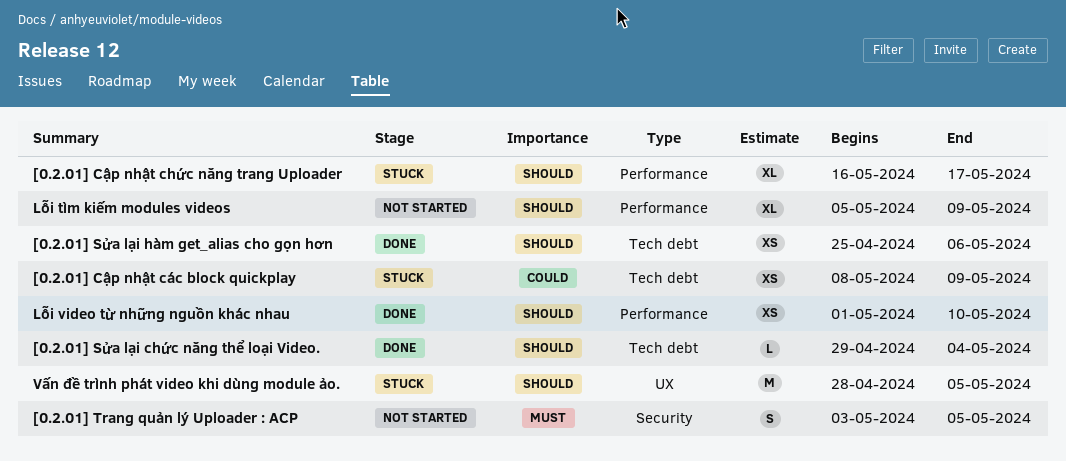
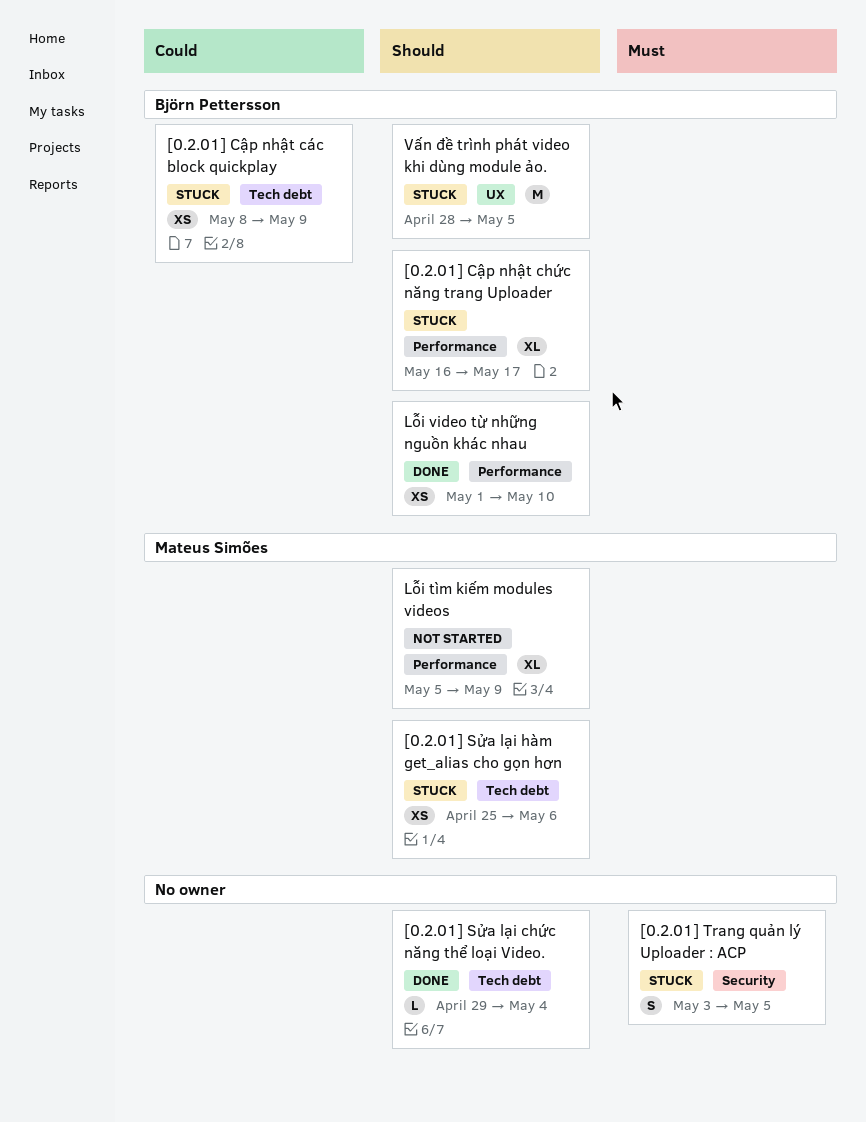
[0.2.01] Sửa lại hàm get_alias cho gọn hơn, status: Done -> Stuck
[0.2.01] Trang quản lý Uploader : ACP, status: Not started -> Stuck

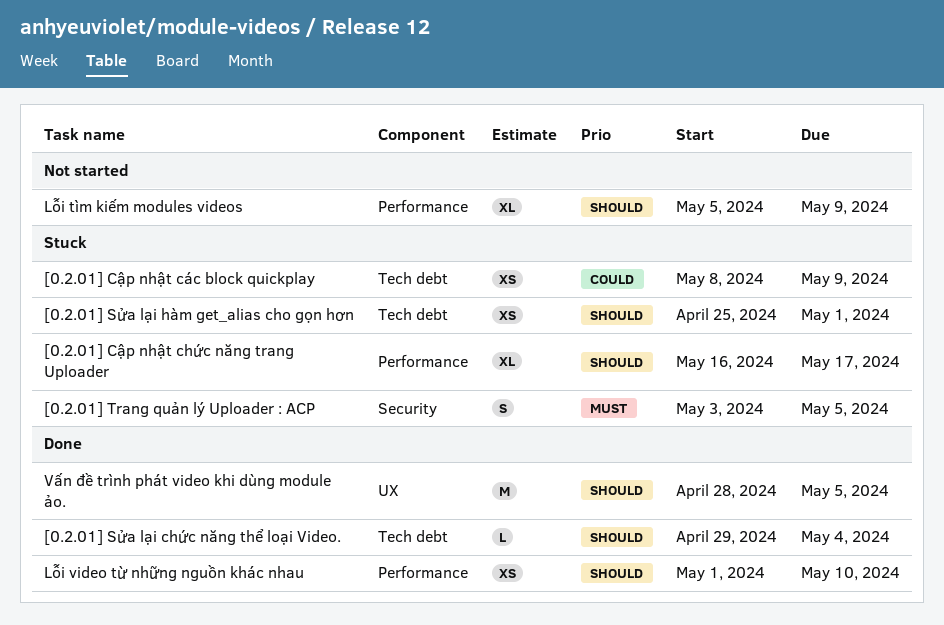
[0.2.01] Sửa lại hàm get_alias cho gọn hơn, due: May 6 -> May 1
Vấn đề trình phát video khi dùng module ảo., status: Stuck -> Done

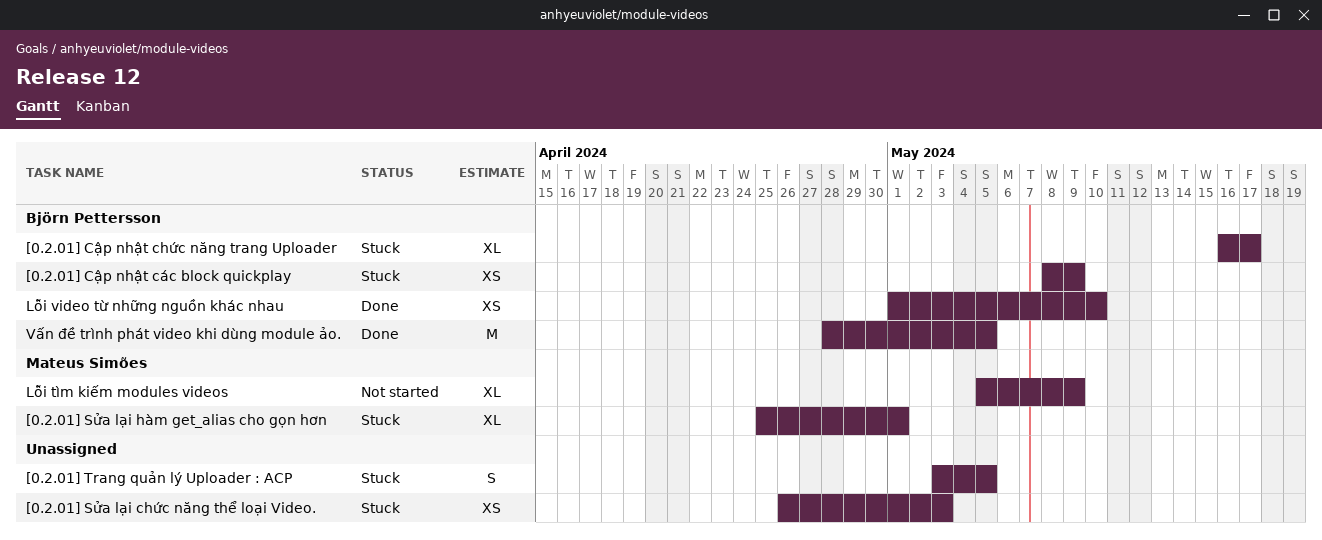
[0.2.01] Sửa lại chức năng thể loại Video., status: Done -> Stuck
[0.2.01] Sửa lại chức năng thể loại Video., estimate: L -> XS
[0.2.01] Sửa lại chức năng thể loại Video., start: Apr 29 -> Apr 26
[0.2.01] Sửa lại chức năng thể loại Video., due: May 4 -> May 3
[0.2.01] Sửa lại hàm get_alias cho gọn hơn, estimate: XS -> XL

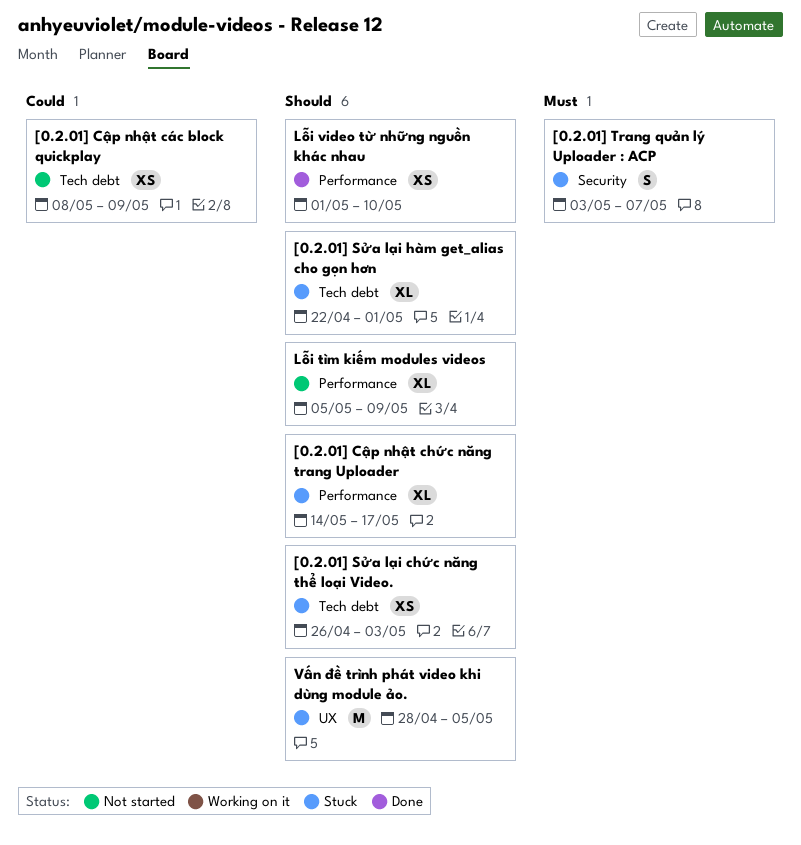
[0.2.01] Cập nhật chức năng trang Uploader, start: May 16 -> May 14
[0.2.01] Cập nhật các block quickplay, status: Stuck -> Not started
[0.2.01] Sửa lại hàm get_alias cho gọn hơn, start: Apr 25 -> Apr 22
[0.2.01] Trang quản lý Uploader : ACP, due: May 5 -> May 7
Vấn đề trình phát video khi dùng module ảo., status: Done -> Stuck

